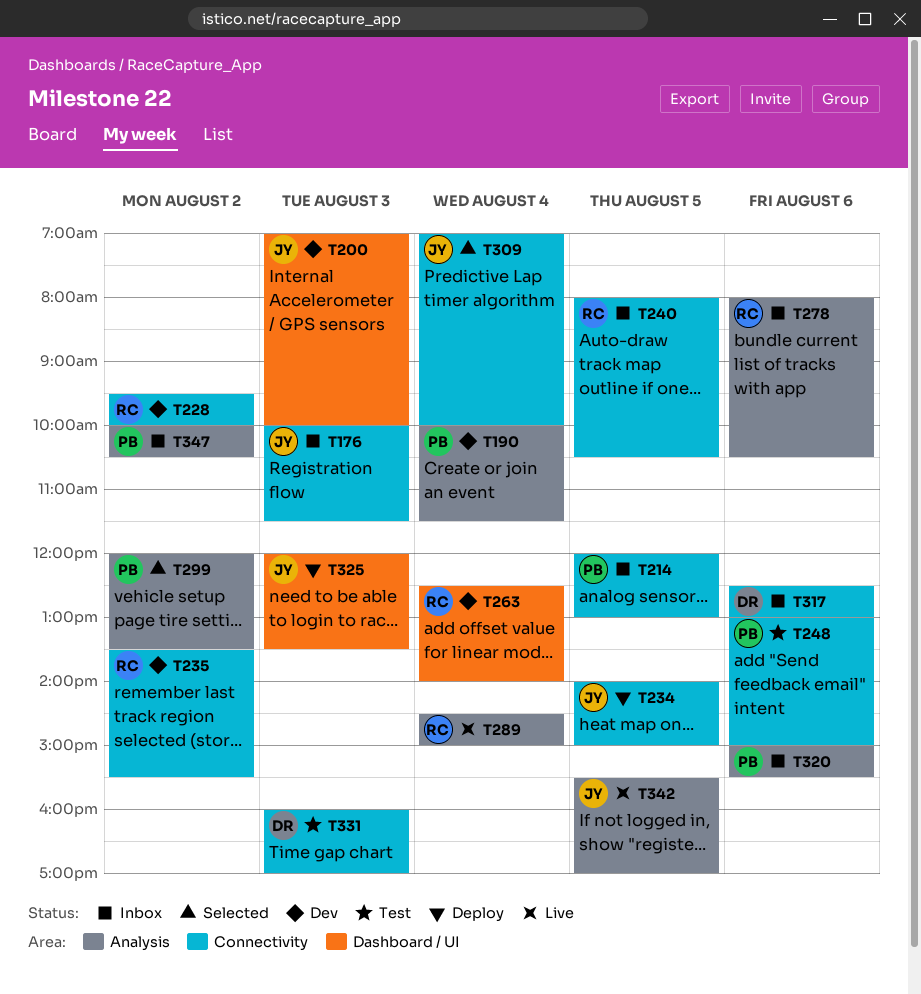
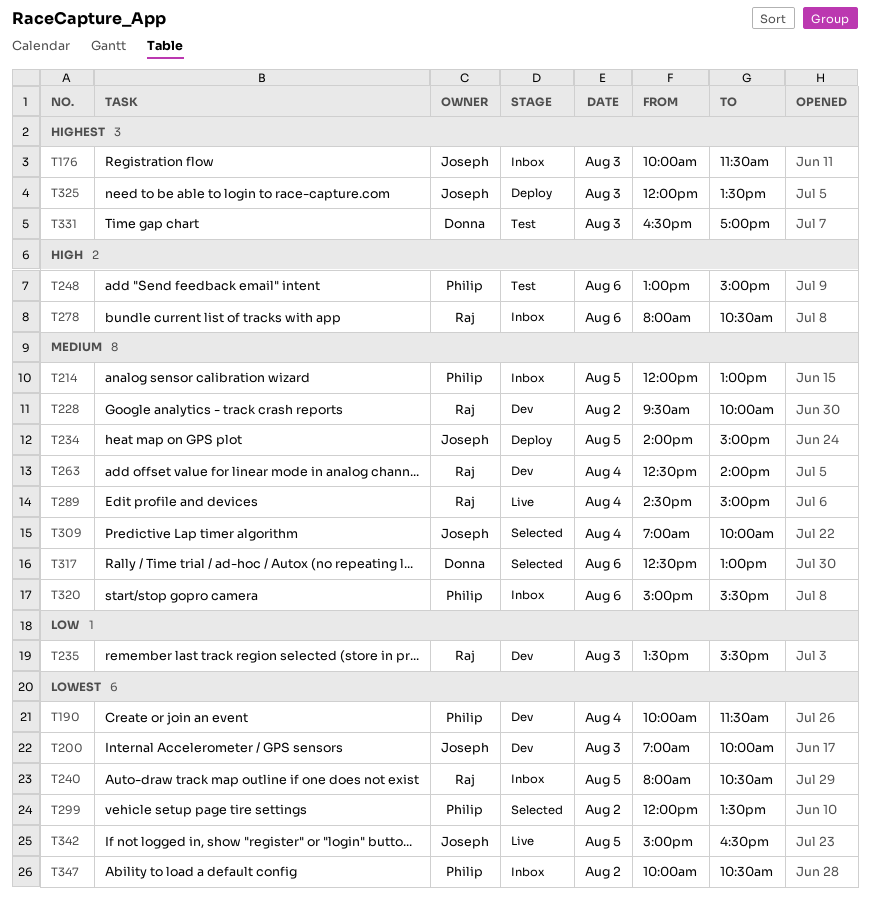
T235, day: Aug 2 -> Aug 3
T317, status: Inbox -> Selected
T331, begins: 16:00 -> 16:30
T342, begins: 15:30 -> 15:00
T342, ends: 17:00 -> 16:30

